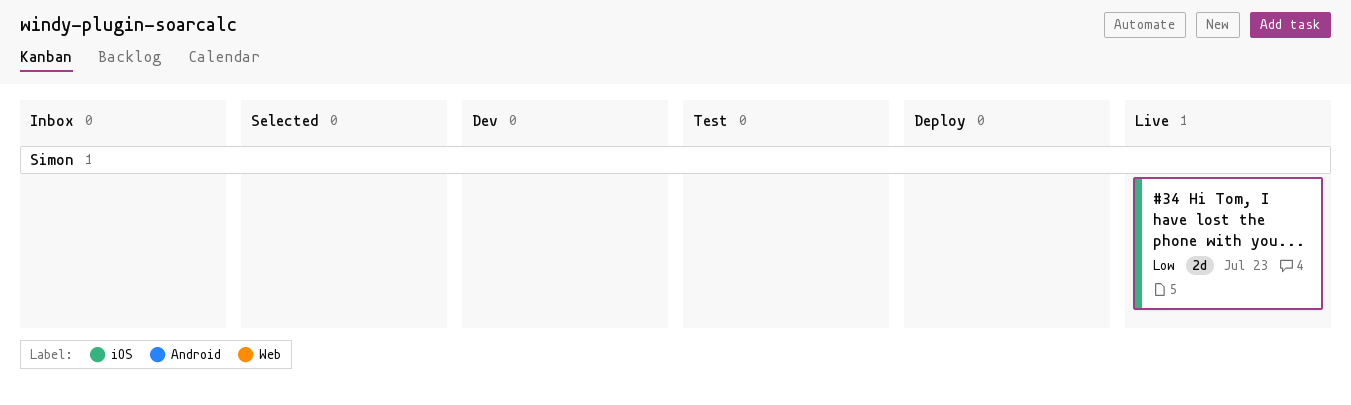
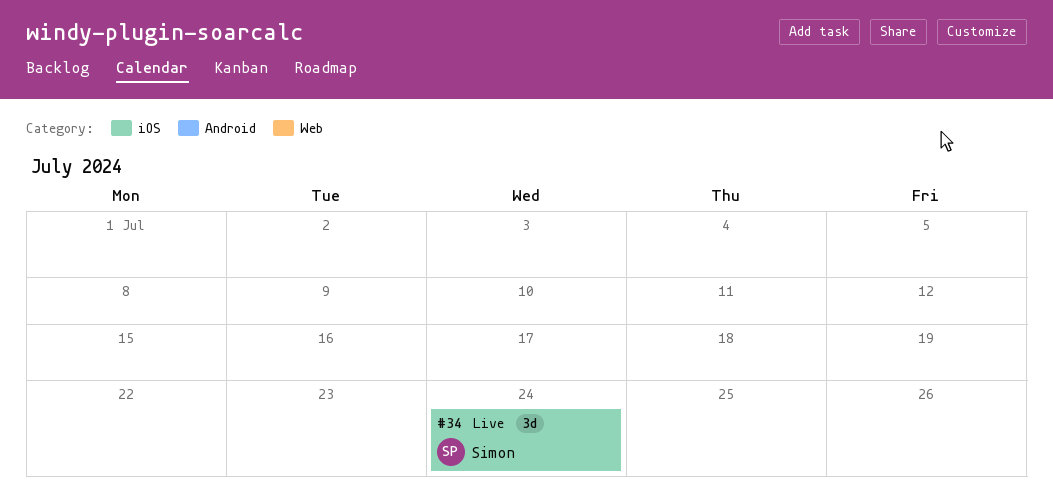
#34, estimate: 2d -> 3d
#34, due: Jul 23 -> Jul 24

